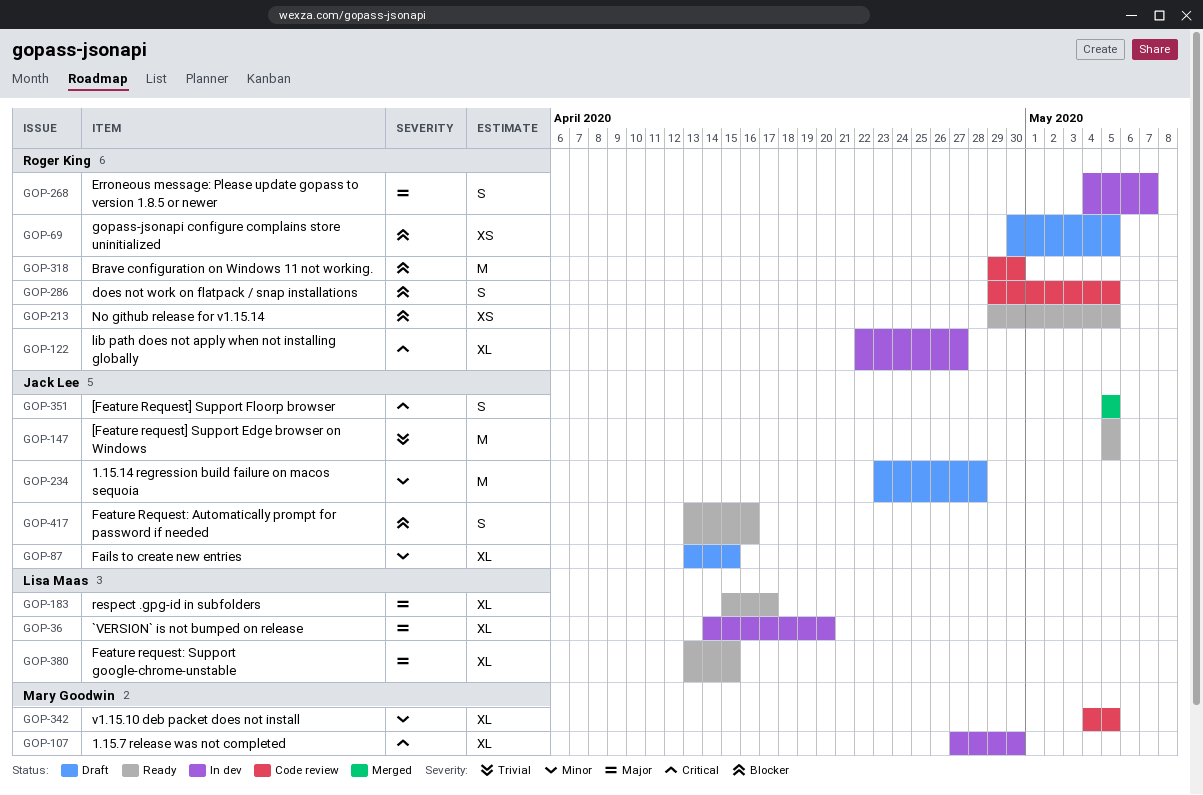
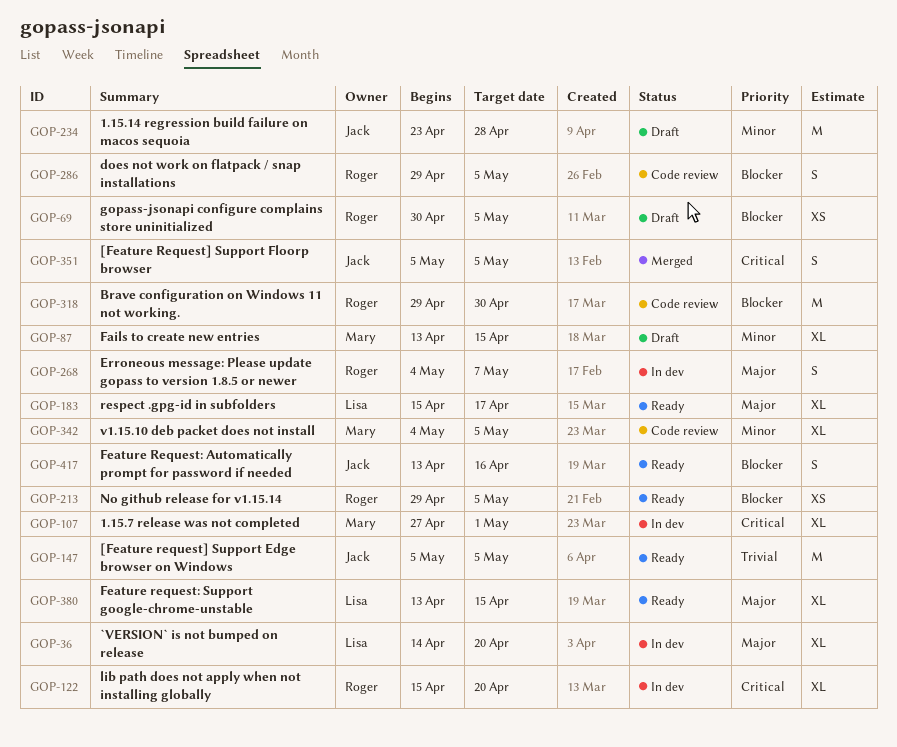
GOP-87, owner: Jack Lee -> Mary Goodwin
GOP-107, due: Apr 30 -> May 1
GOP-122, start: Apr 22 -> Apr 15
GOP-122, due: Apr 27 -> Apr 20

